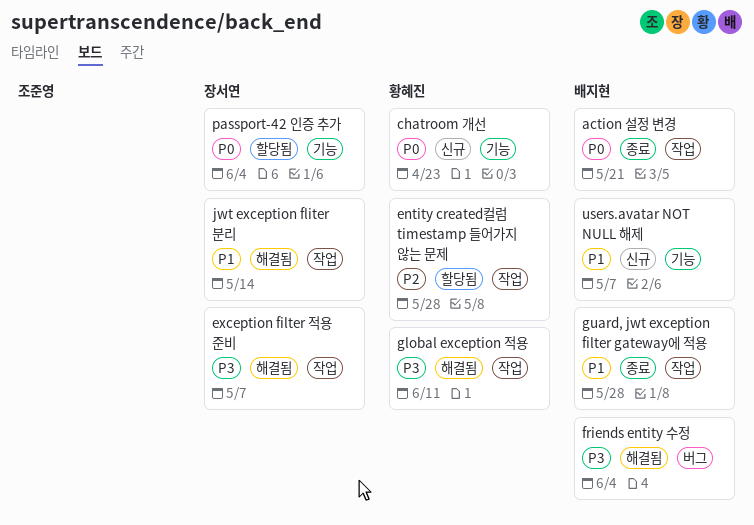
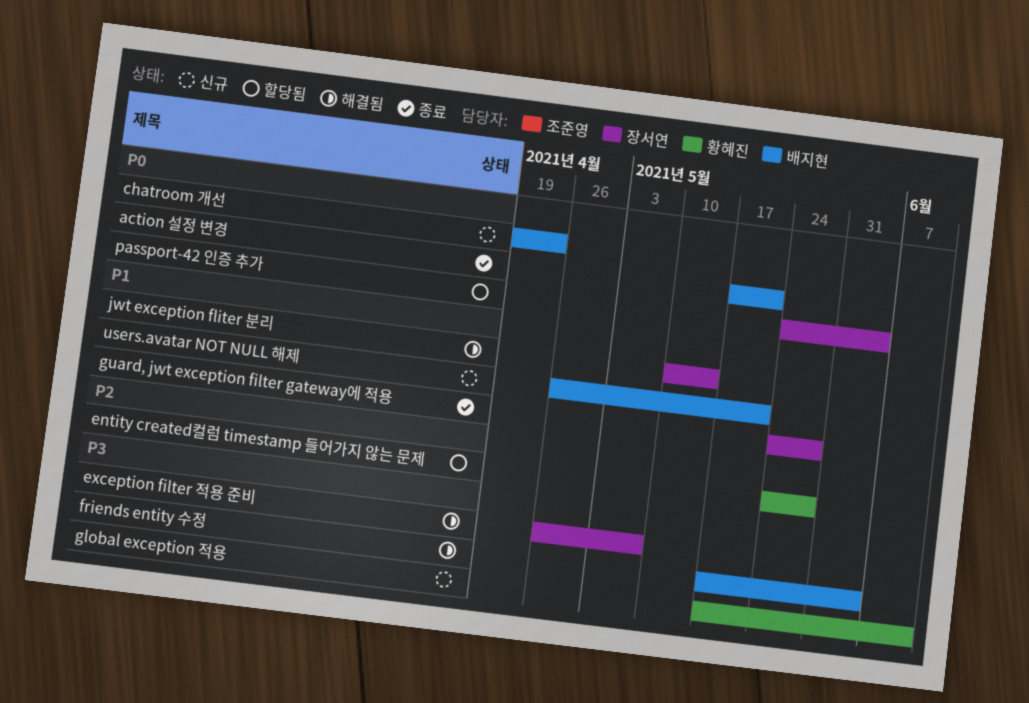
chatroom 개선, owner: 황혜진 -> 배지현
global exception 적용, status: 해결됨 -> 신규
guard, jwt exception filter gateway에 적용, owner: 배지현 -> 장서연
users.avatar NOT NULL 해제, due: May 7 -> May 21

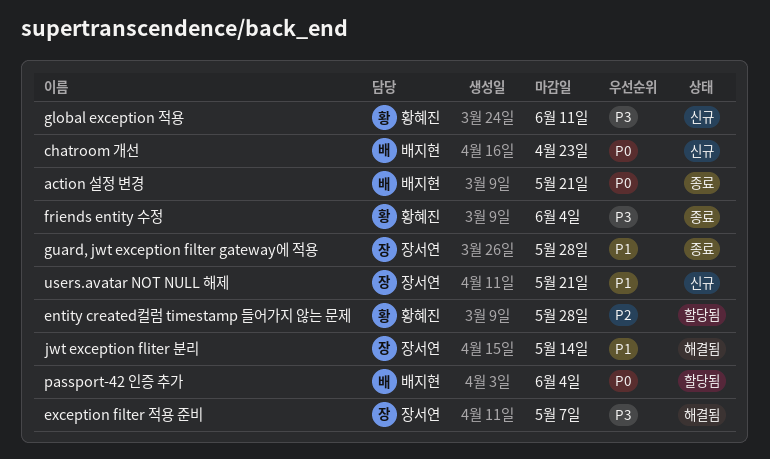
friends entity 수정, status: 해결됨 -> 종료
friends entity 수정, owner: 배지현 -> 황혜진
passport-42 인증 추가, owner: 장서연 -> 배지현
users.avatar NOT NULL 해제, owner: 배지현 -> 장서연

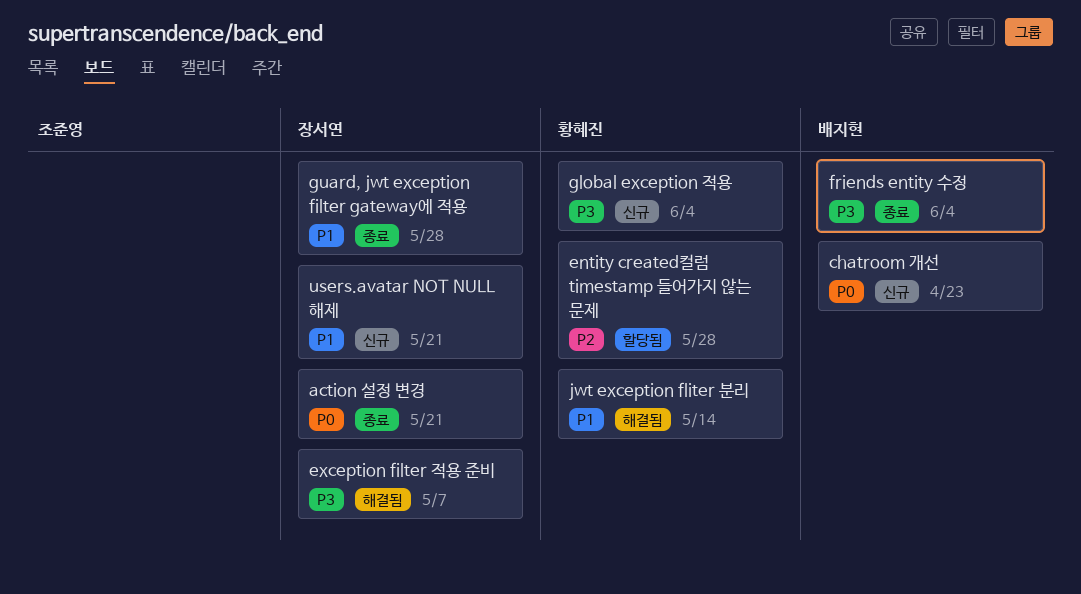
action 설정 변경, owner: 배지현 -> 장서연
friends entity 수정, owner: 황혜진 -> 배지현
global exception 적용, due: Jun 11 -> Jun 4
jwt exception fliter 분리, owner: 장서연 -> 황혜진
passport-42 인증 추가: present -> none

